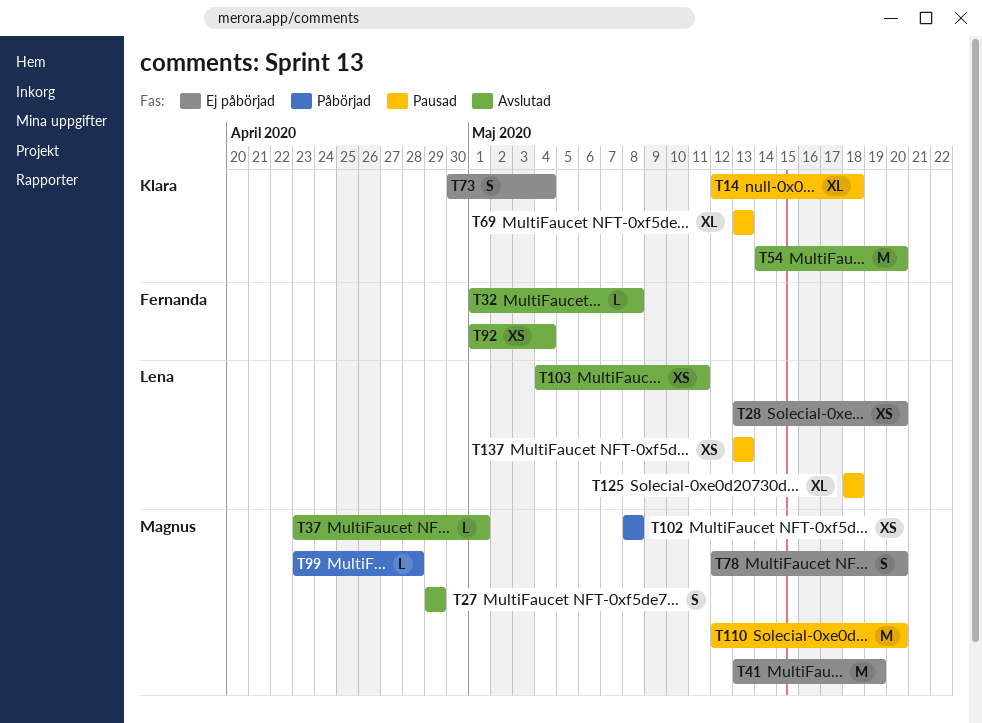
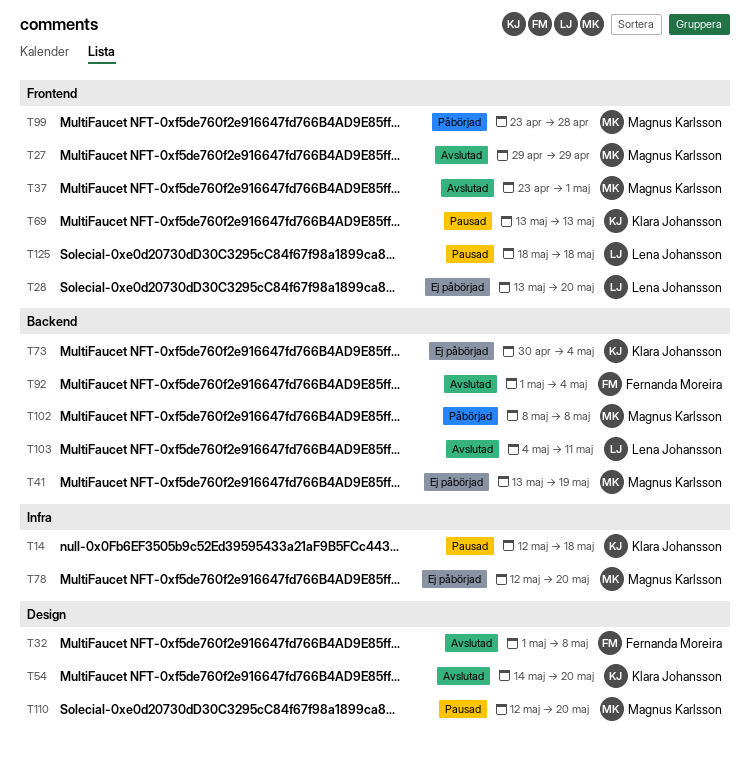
T137: present -> none

